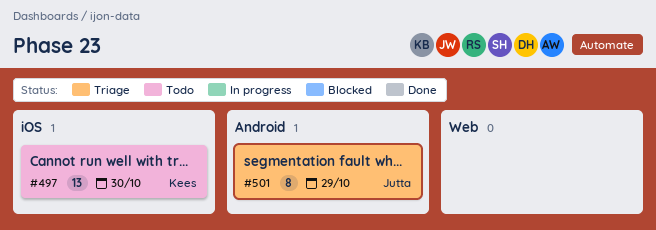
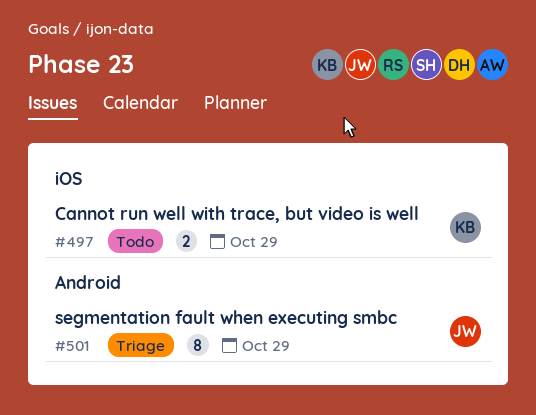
#497, estimate: 13 -> 2
#497, due: Oct 30 -> Oct 29

